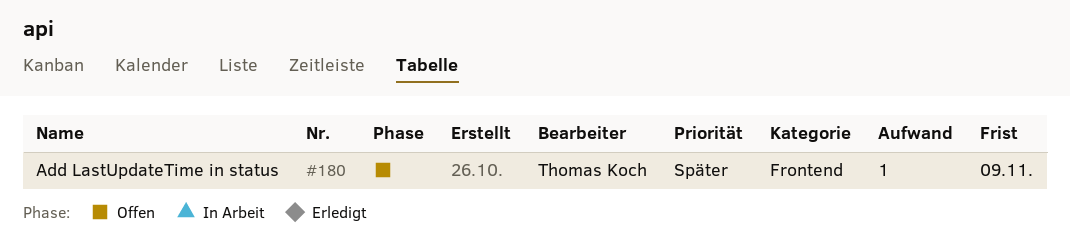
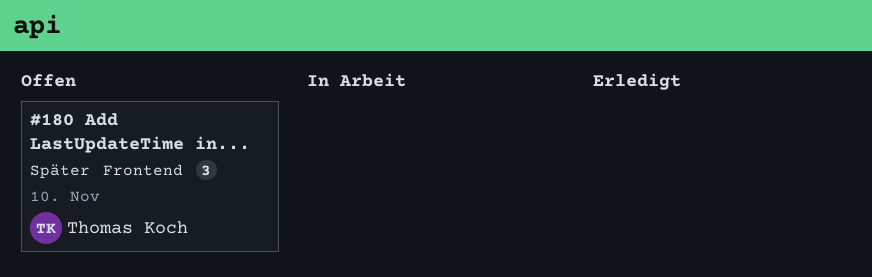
#180, estimate: 1 -> 3
#180, due: Nov 9 -> Nov 10

